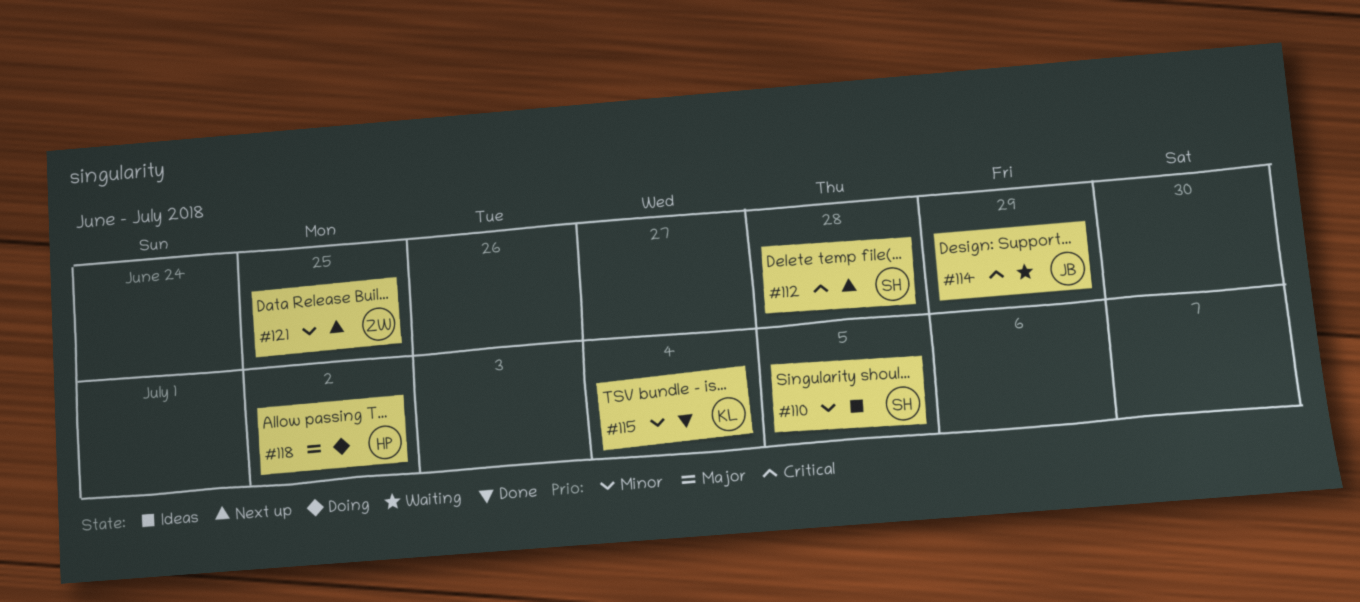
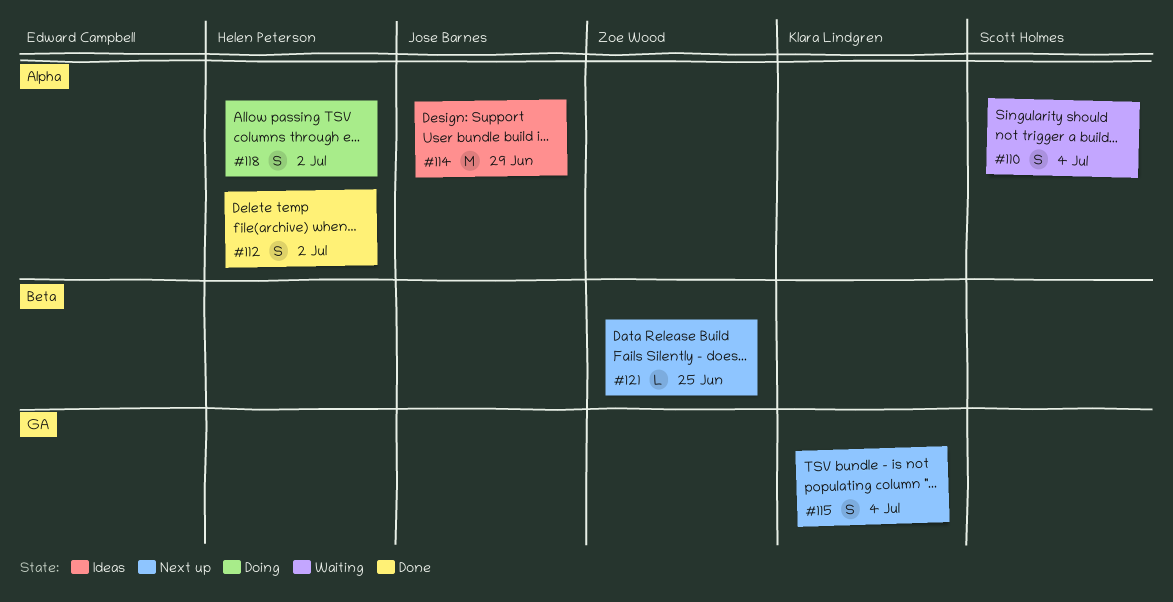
#110, status: Ideas -> Waiting
#110, due: Jul 5 -> Jul 4
#112, status: Next up -> Done
#112, owner: Scott Holmes -> Helen Peterson
#112, due: Jun 28 -> Jul 2
#114, status: Waiting -> Ideas
#115, status: Done -> Next up

